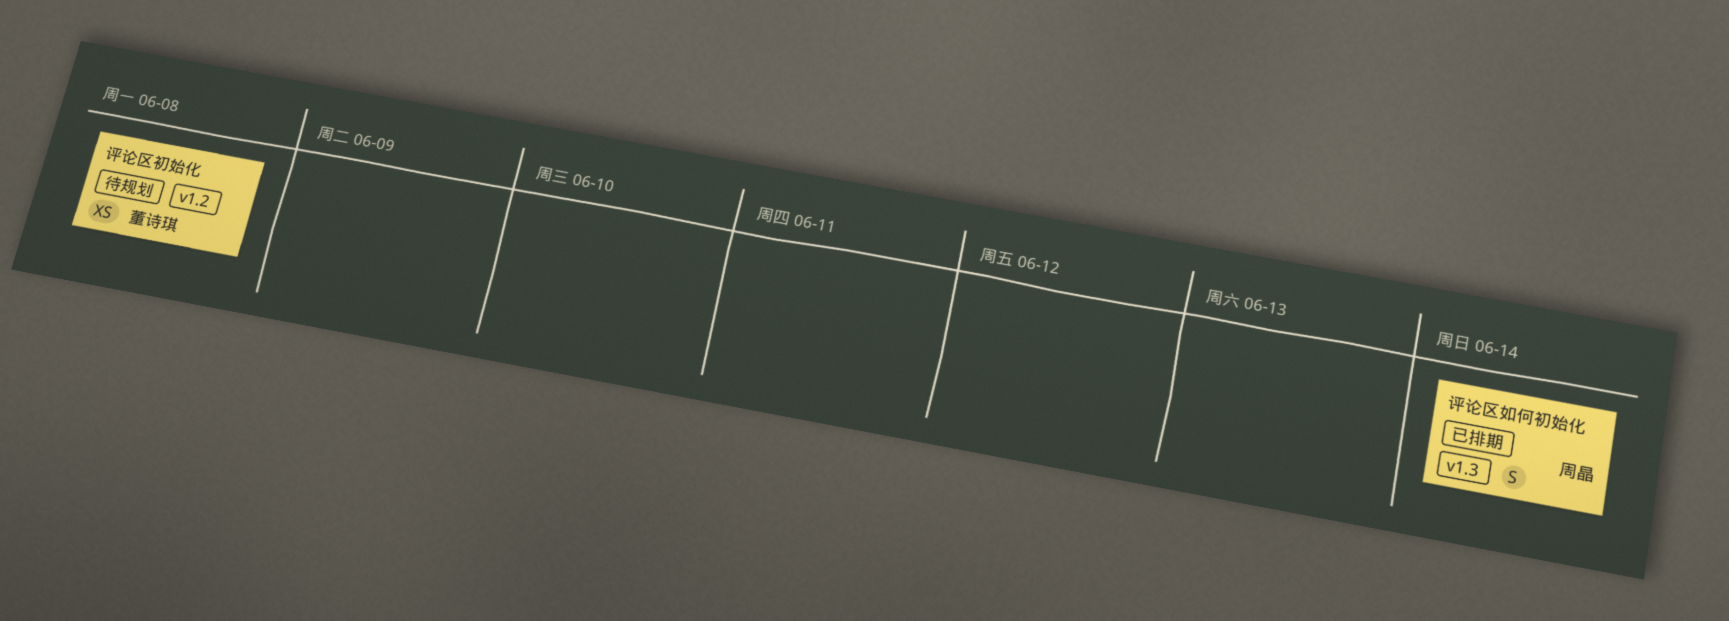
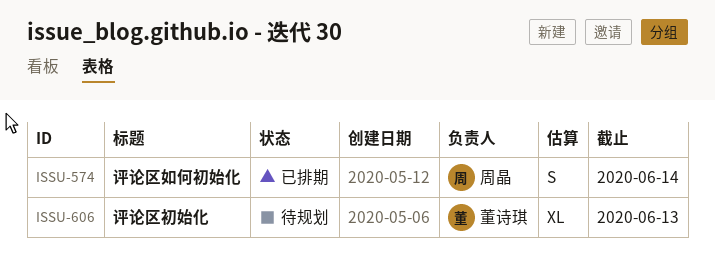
评论区初始化, estimate: XS -> XL
评论区初始化, due: Jun 8 -> Jun 13

